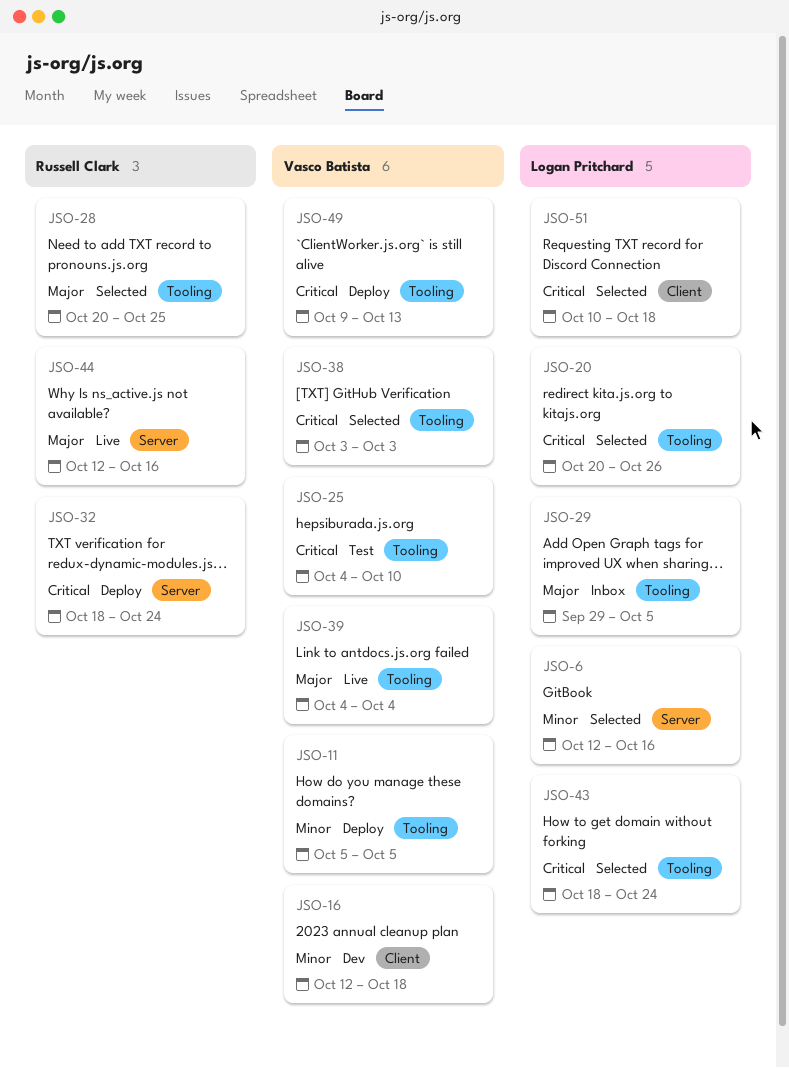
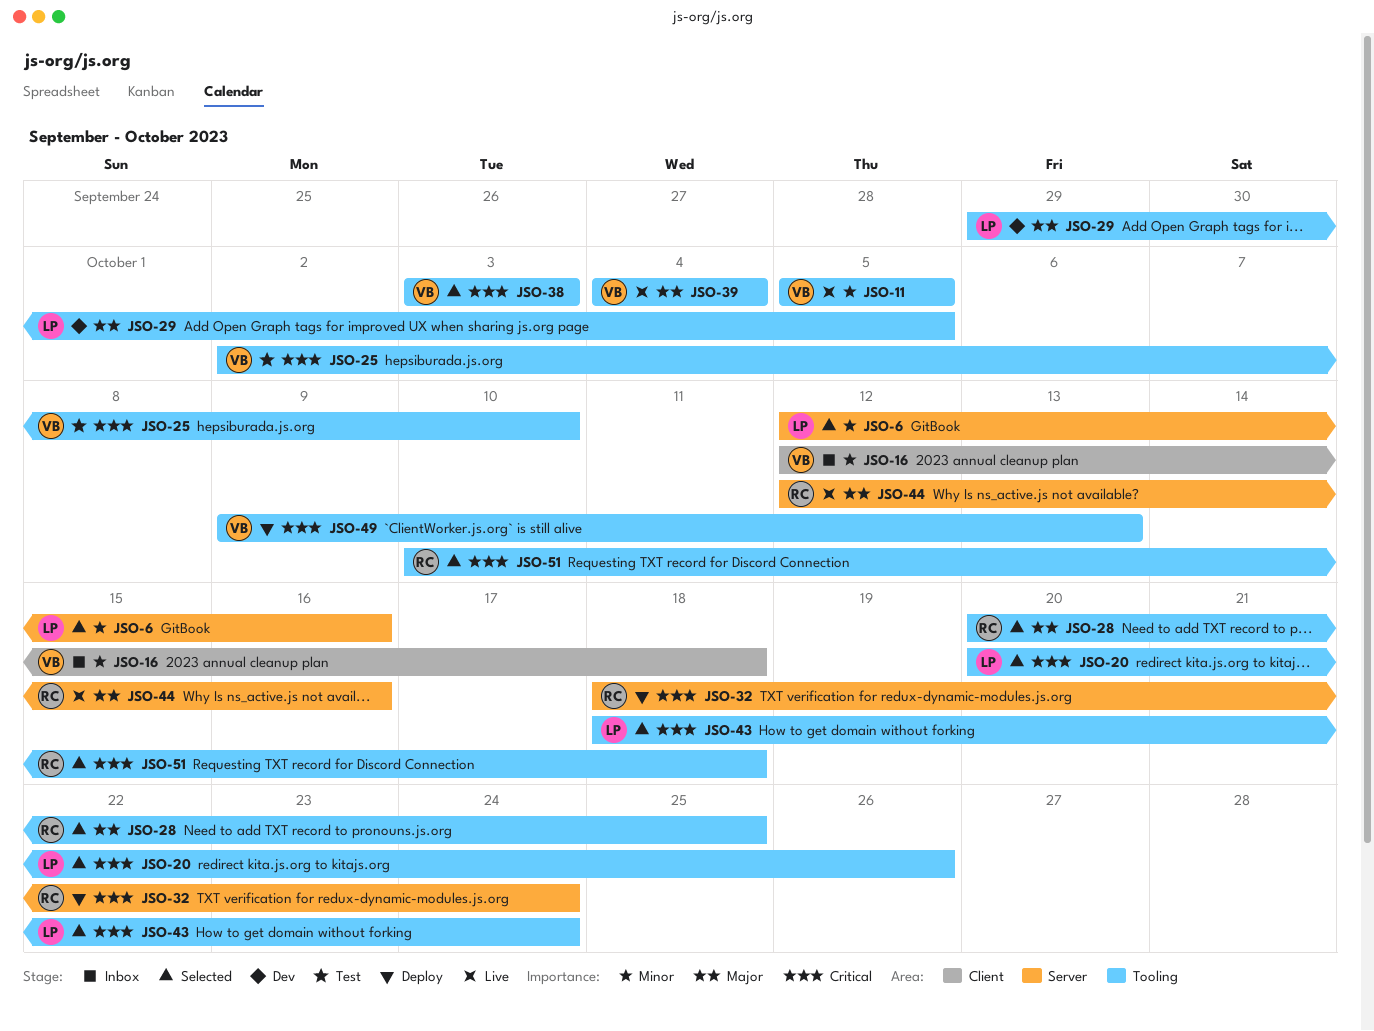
JSO-11, status: Deploy -> Live
JSO-16, status: Dev -> Inbox
JSO-25, start: Oct 4 -> Oct 2
JSO-29, status: Inbox -> Dev
JSO-51, owner: Logan Pritchard -> Russell Clark
JSO-51, label: Client -> Tooling

